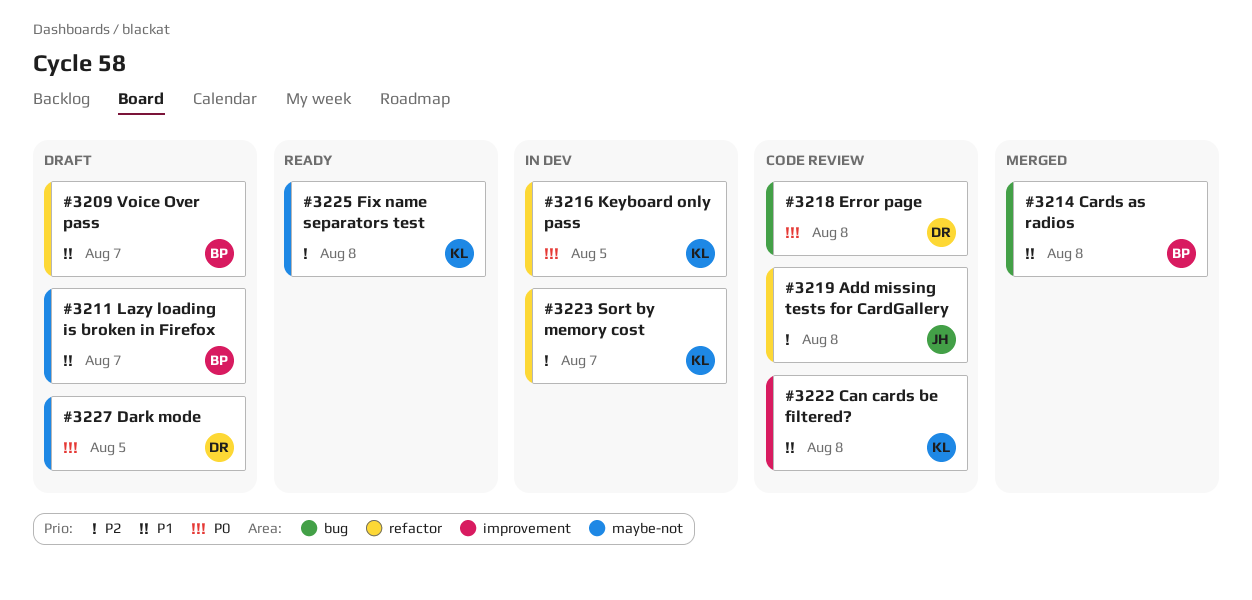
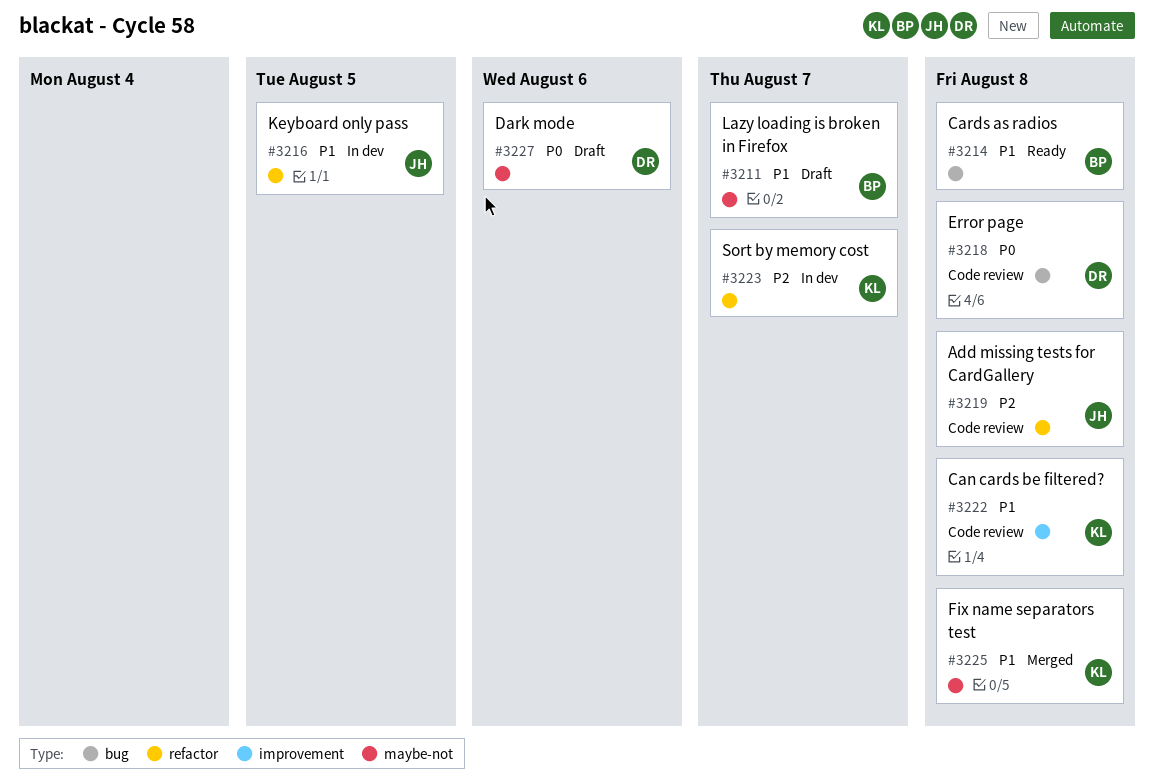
#3209: present -> none
#3214, status: Merged -> Ready
#3216, owner: KL -> JH
#3216, priority: P0 -> P1
#3225, status: Ready -> Merged
#3225, priority: P2 -> P1
#3227, due: Aug 5 -> Aug 6

